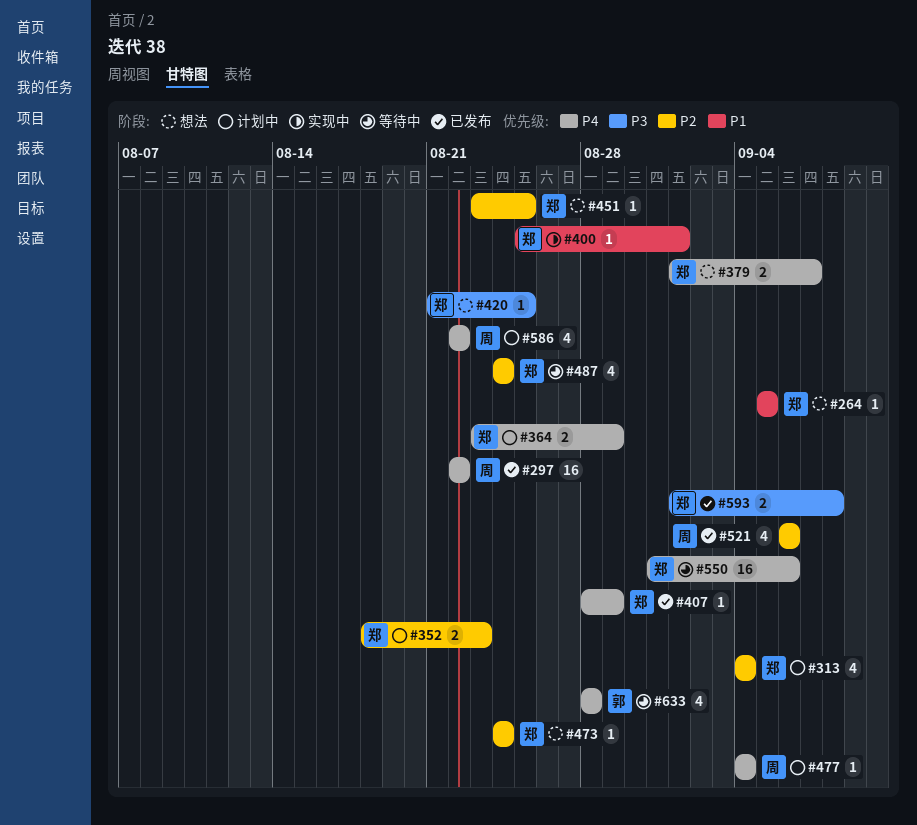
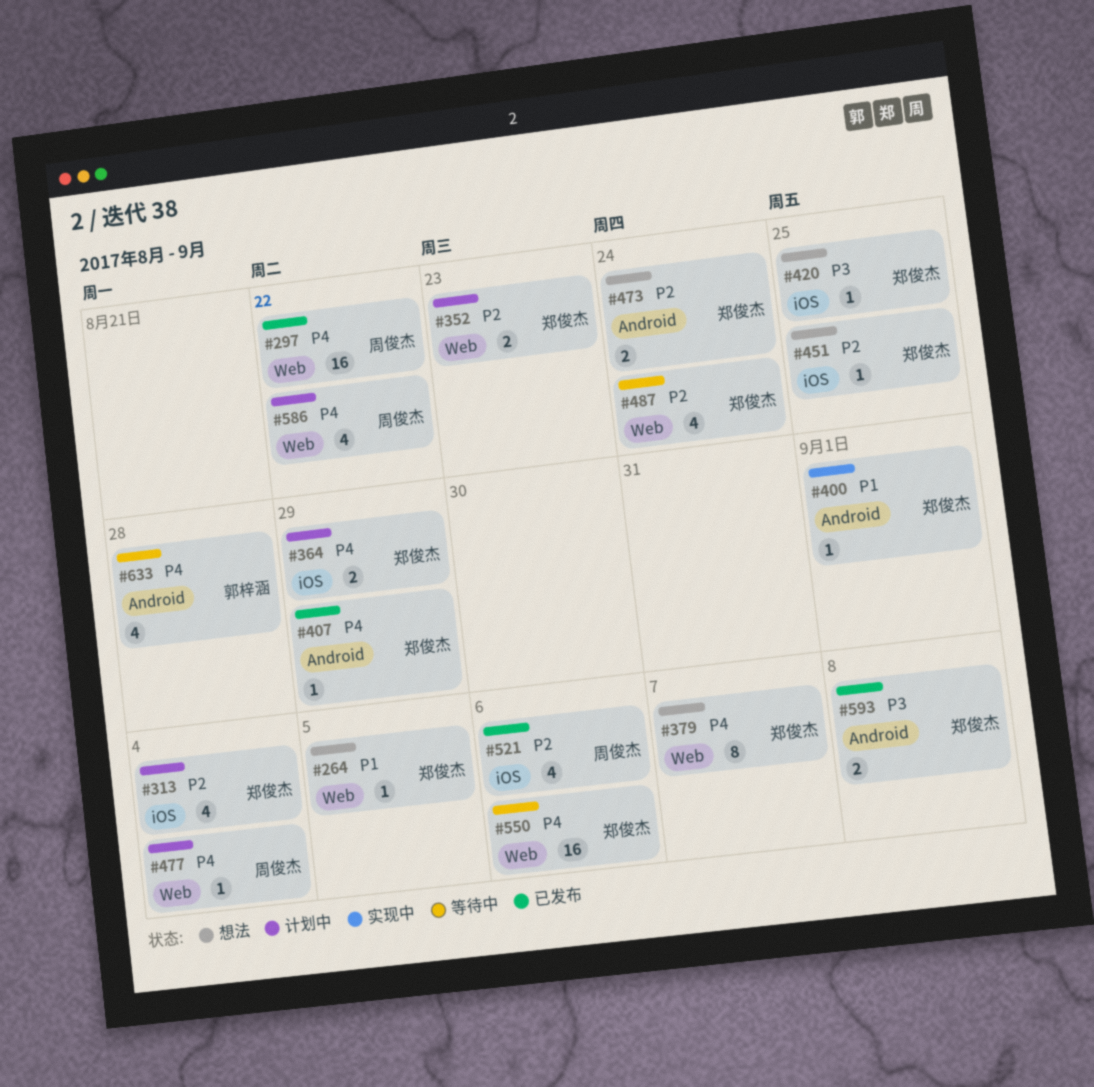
#379, estimate: 2 -> 8
#473, estimate: 1 -> 2

